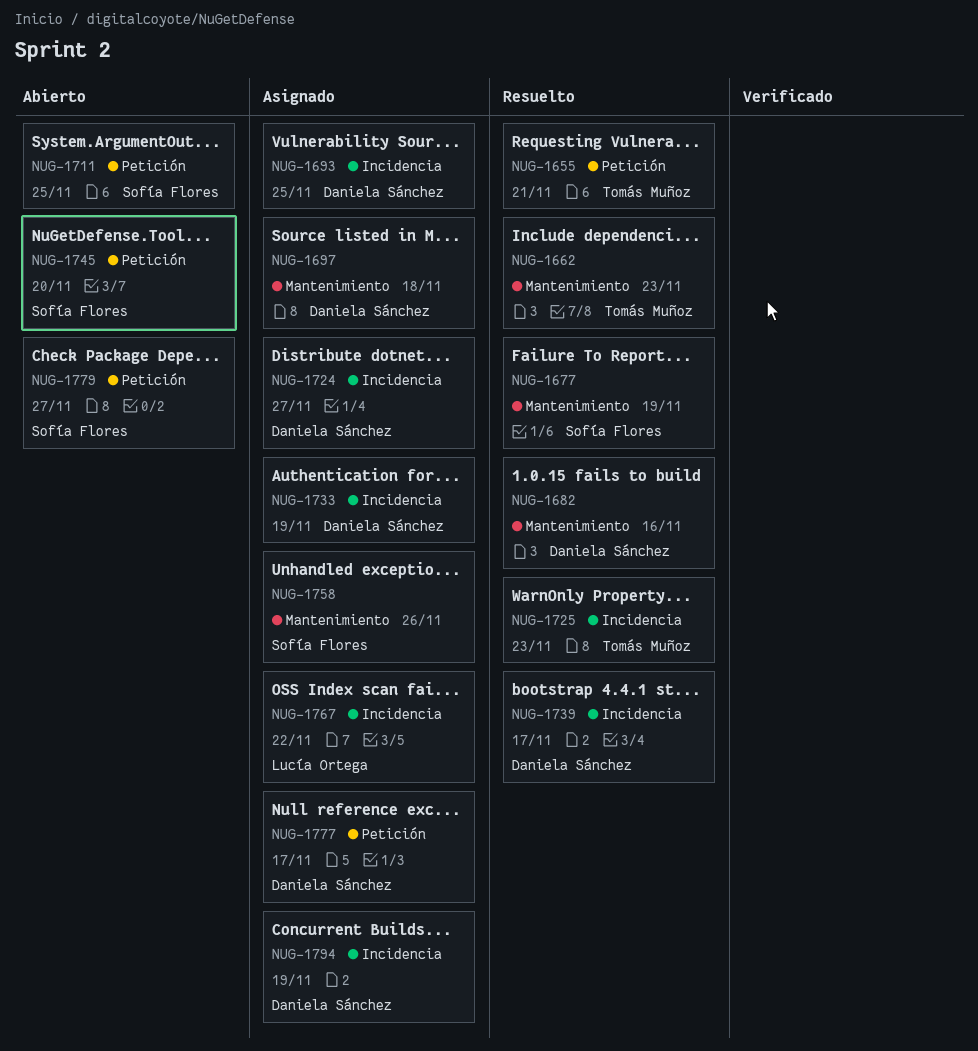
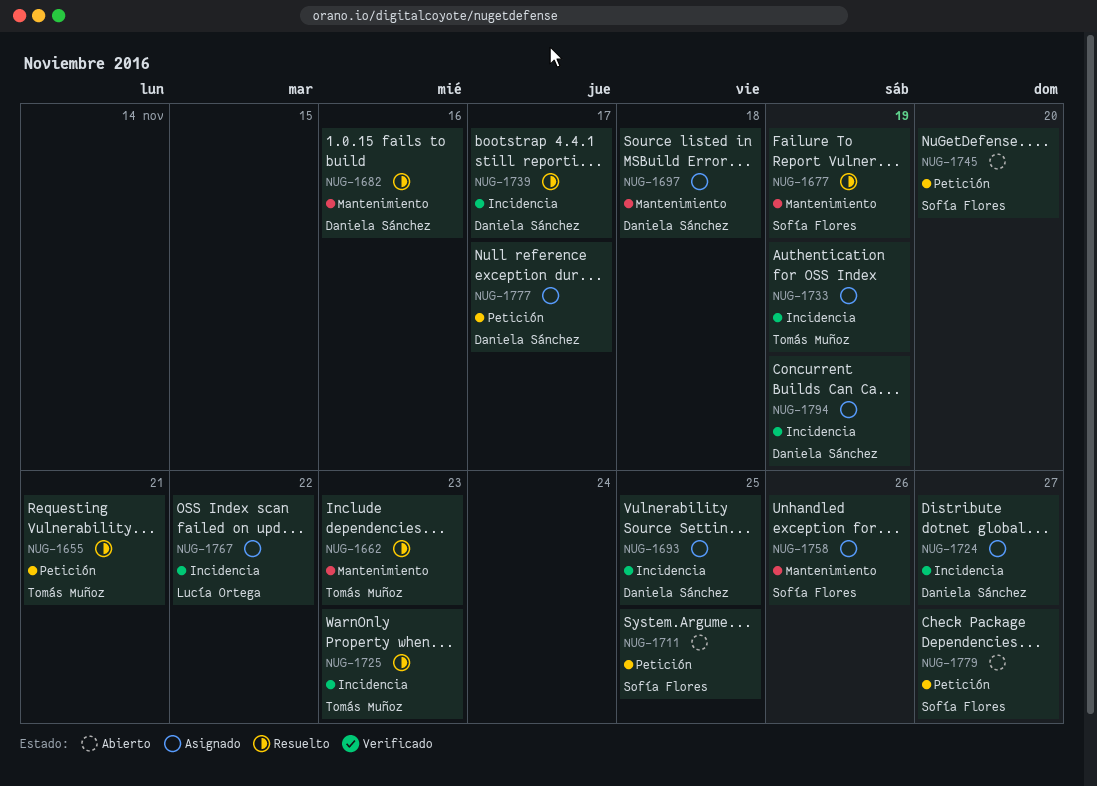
NUG-1733, owner: Daniela Sánchez -> Tomás Muñoz

